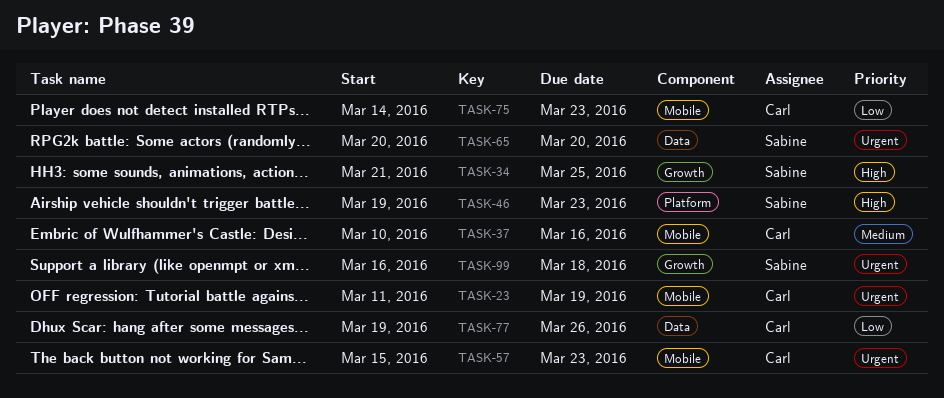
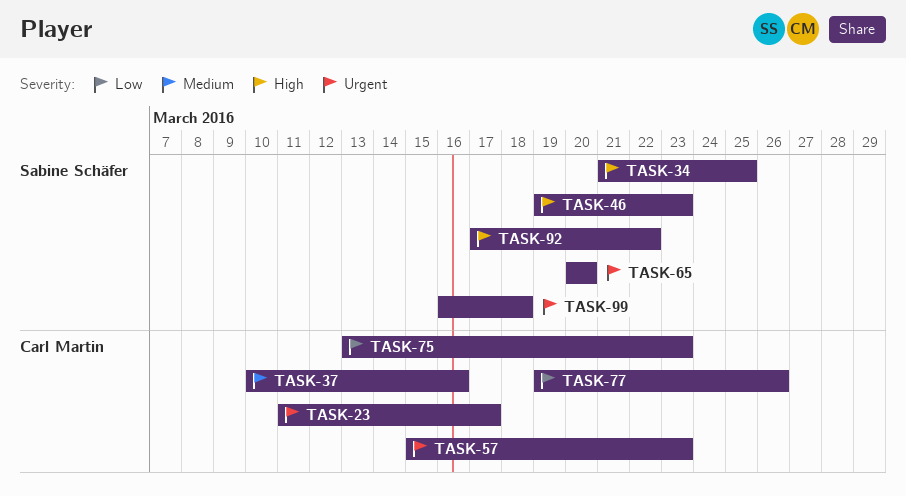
TASK-23, due: Mar 19 -> Mar 17
TASK-75, start: Mar 14 -> Mar 13
TASK-92: none -> present

